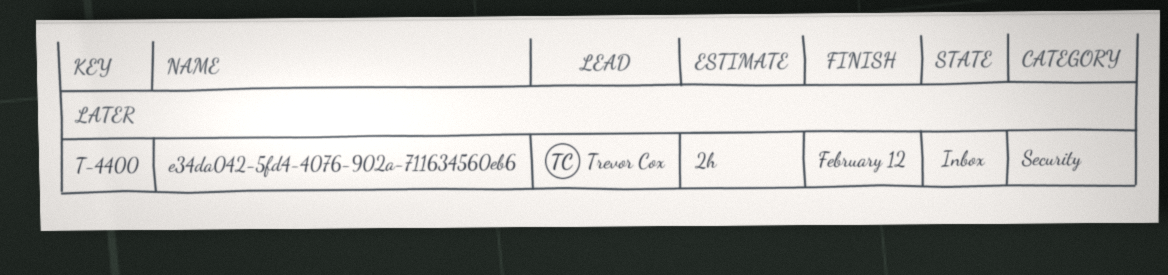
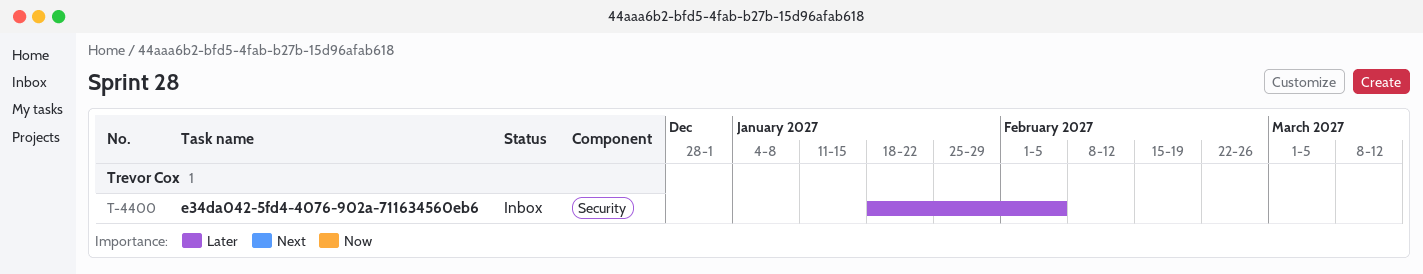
T-4400, due: Feb 12 -> Feb 5

